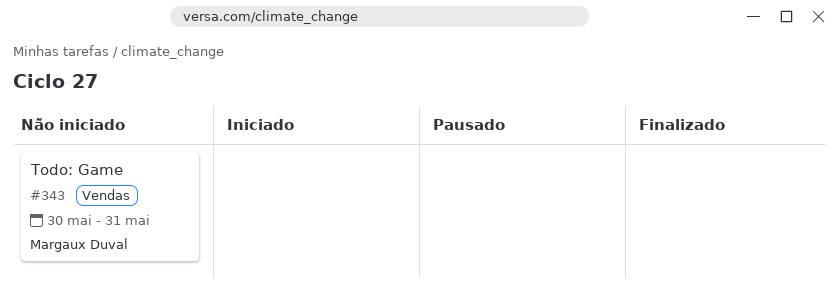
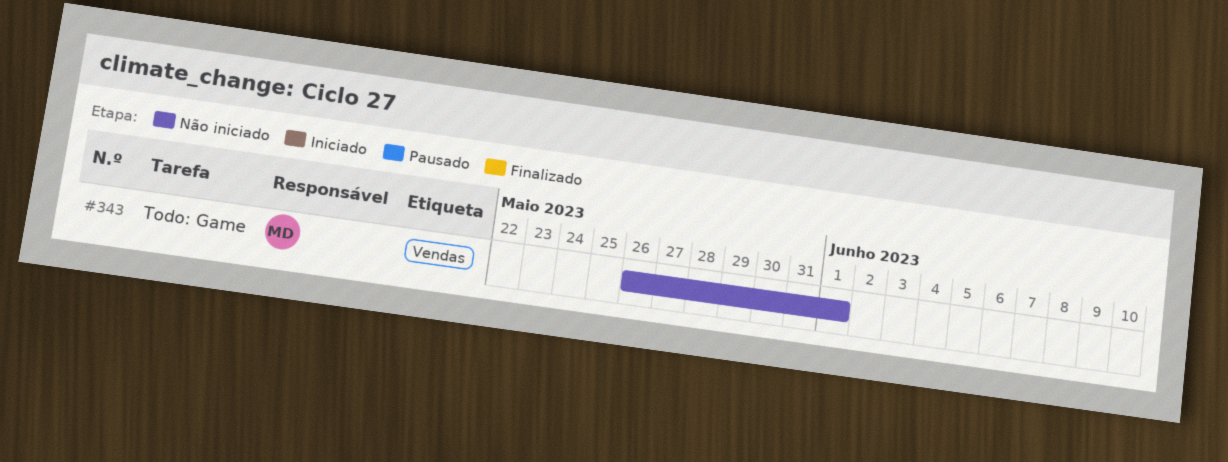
#343, start: May 30 -> May 26
#343, due: May 31 -> Jun 1

